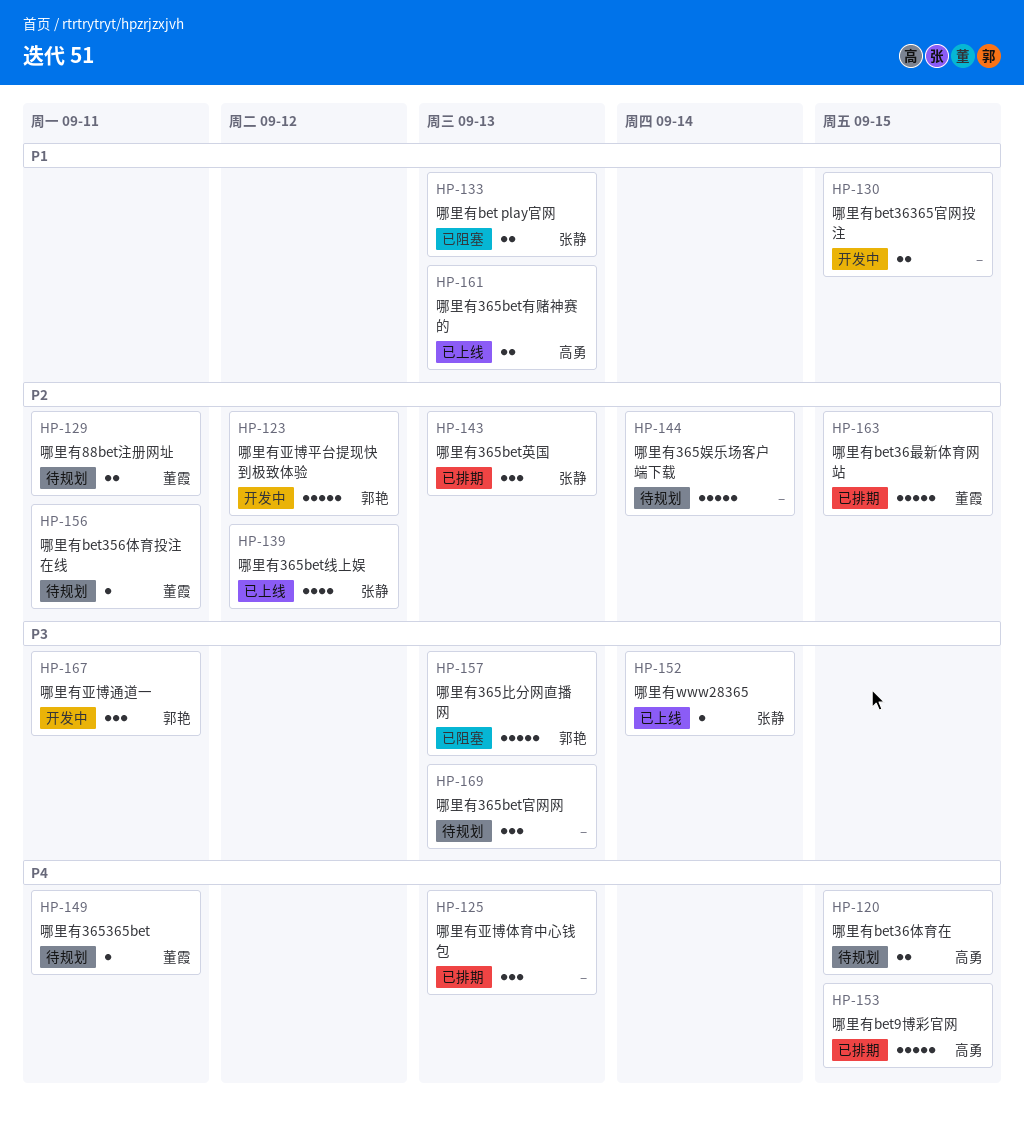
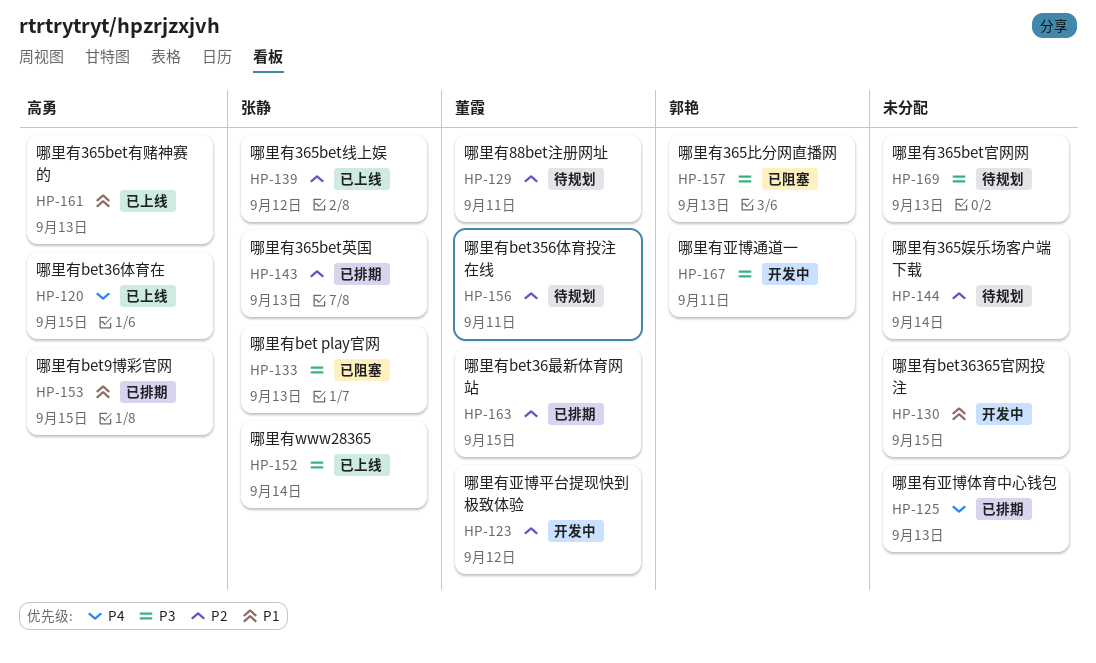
HP-120, status: 待规划 -> 已上线
HP-123, owner: 郭艳 -> 董霞
HP-133, priority: P1 -> P3
HP-149: present -> none
HP-153, priority: P4 -> P1

